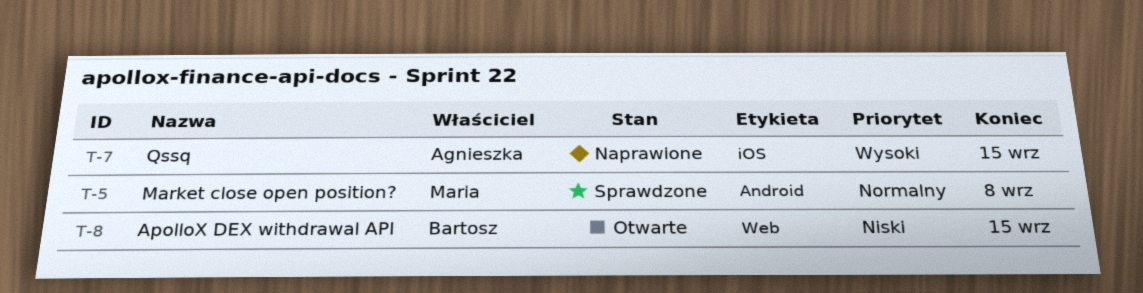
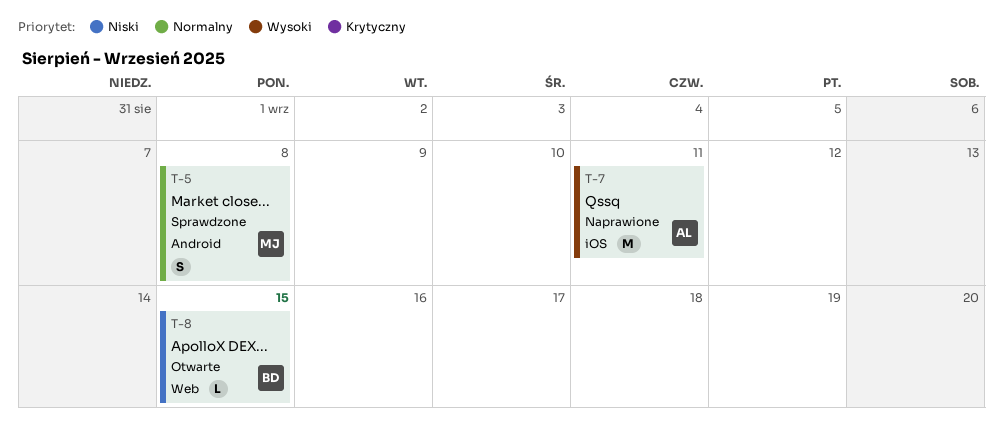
T-7, due: Sep 15 -> Sep 11

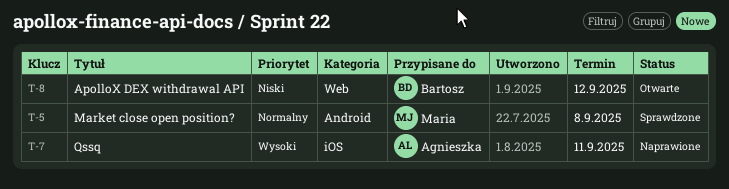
T-8, due: Sep 15 -> Sep 12

